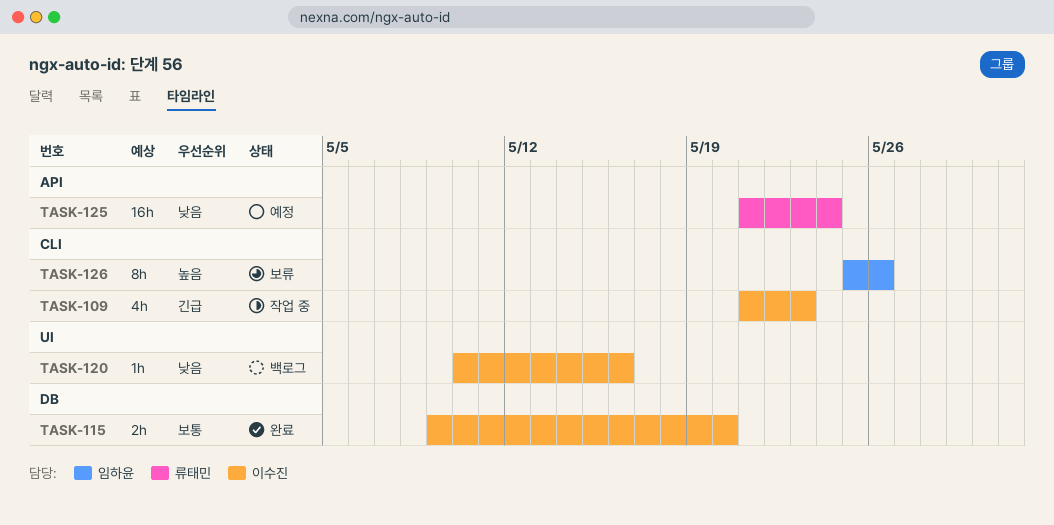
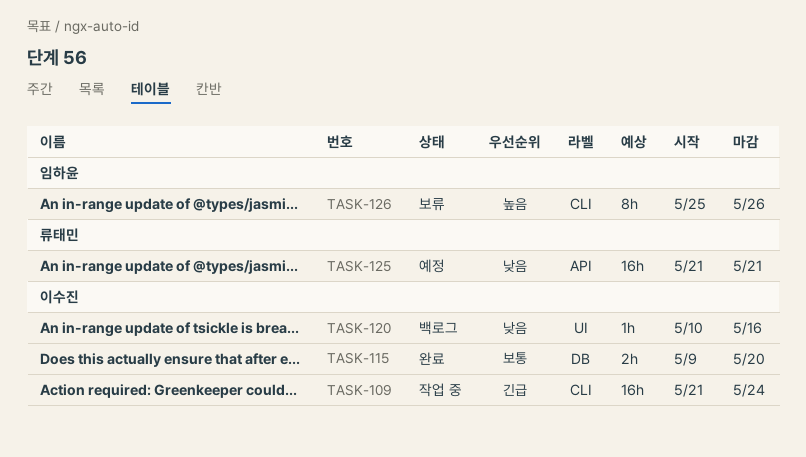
TASK-109, estimate: 4h -> 16h
TASK-109, due: May 23 -> May 24
TASK-125, due: May 24 -> May 21

